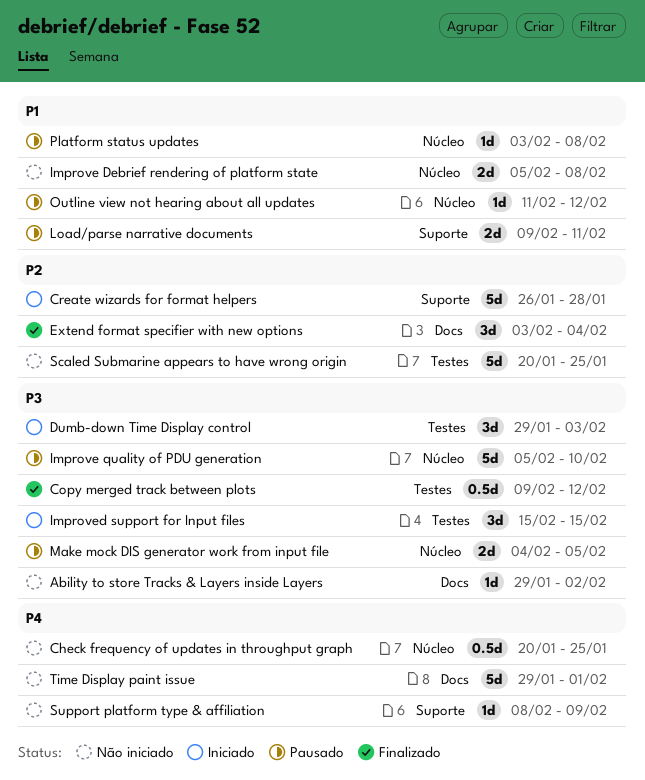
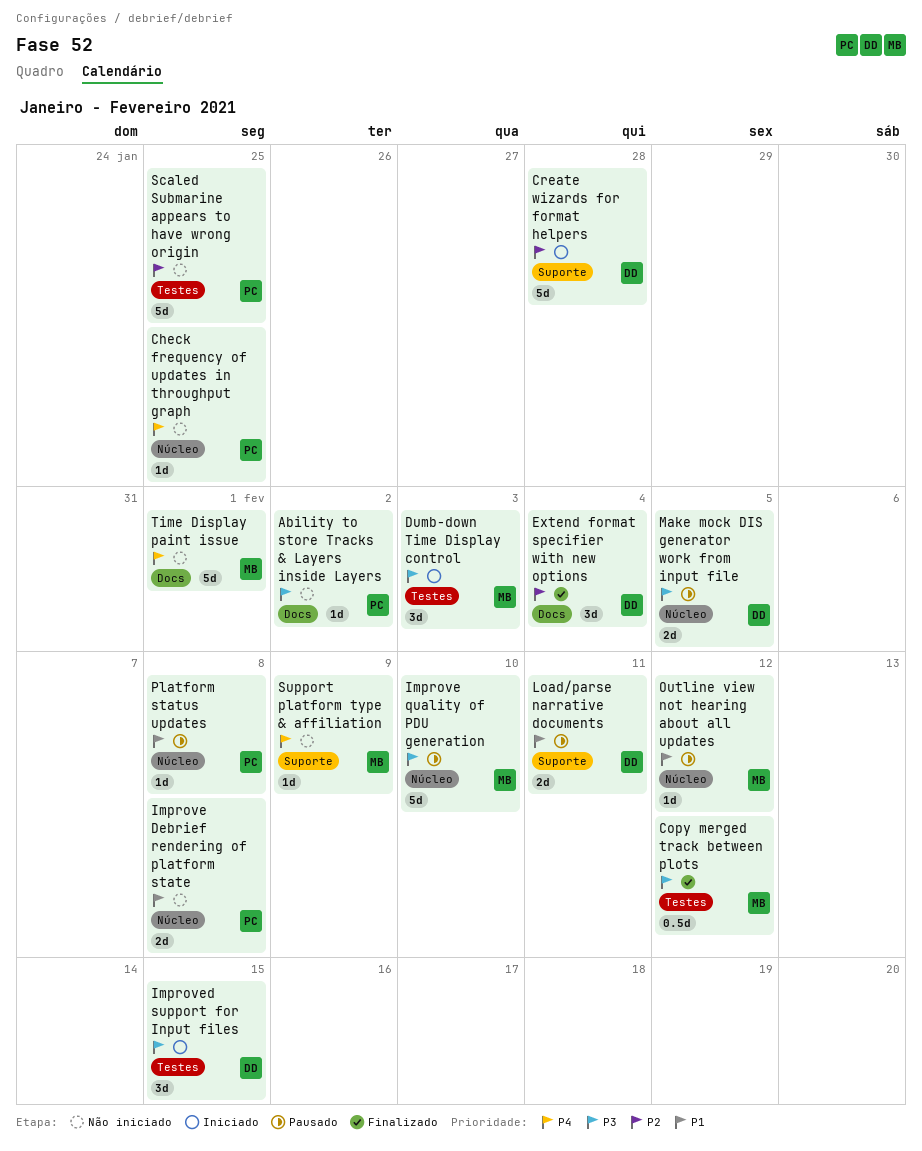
Check frequency of updates in throughput graph, estimate: 0.5d -> 1d

